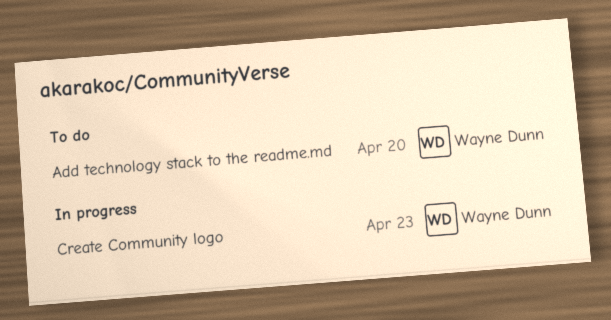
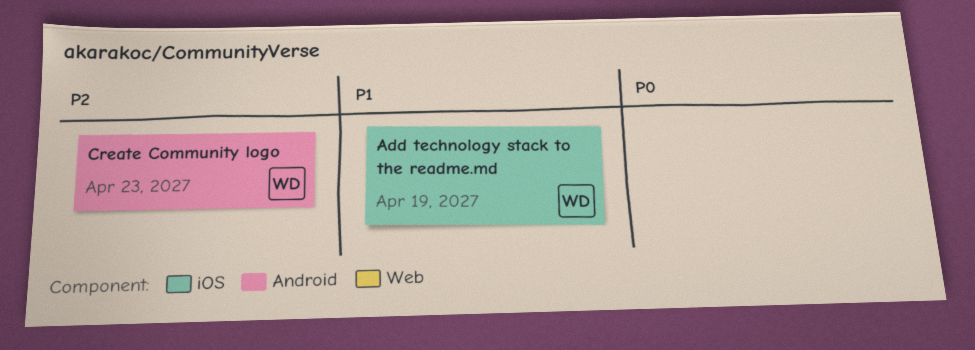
Add technology stack to the readme.md, due: Apr 20 -> Apr 19

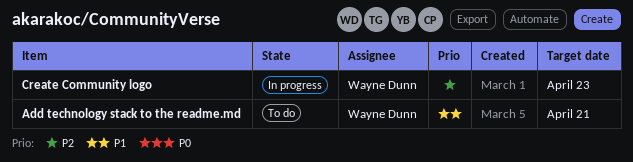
Add technology stack to the readme.md, due: Apr 19 -> Apr 21

